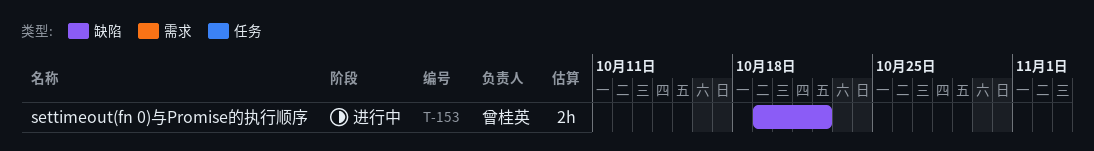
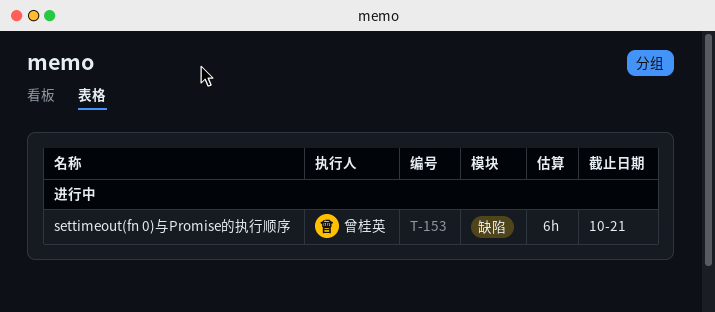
T-153, estimate: 2h -> 6h
T-153, due: Oct 22 -> Oct 21

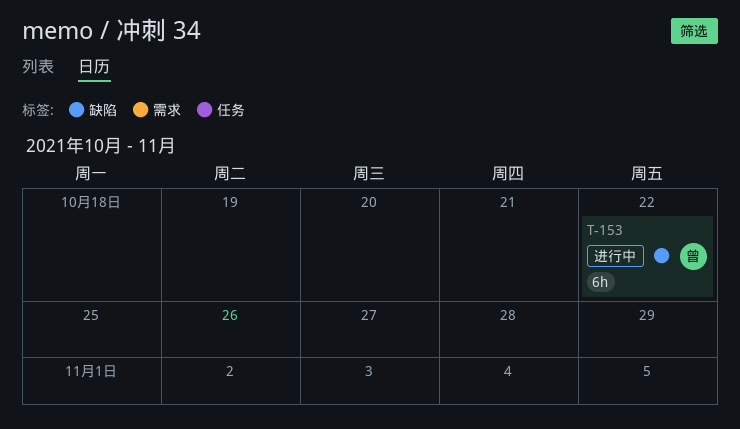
T-153, due: Oct 21 -> Oct 22

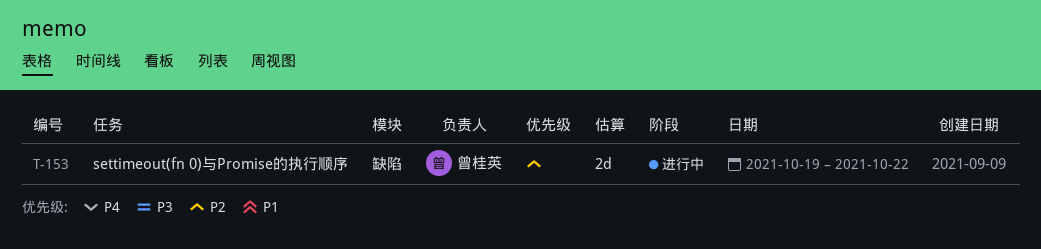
T-153, estimate: 6h -> 2d

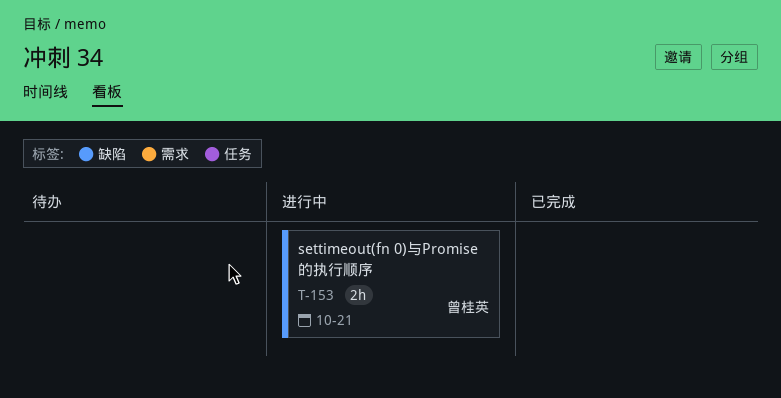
T-153, estimate: 2d -> 2h
T-153, due: Oct 22 -> Oct 21

